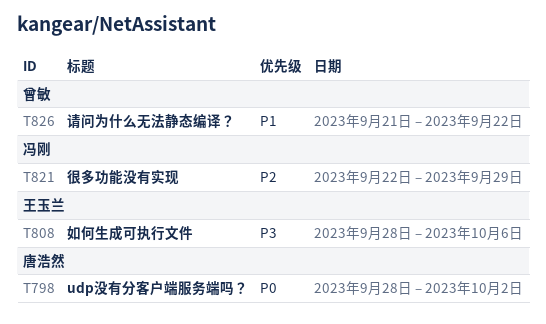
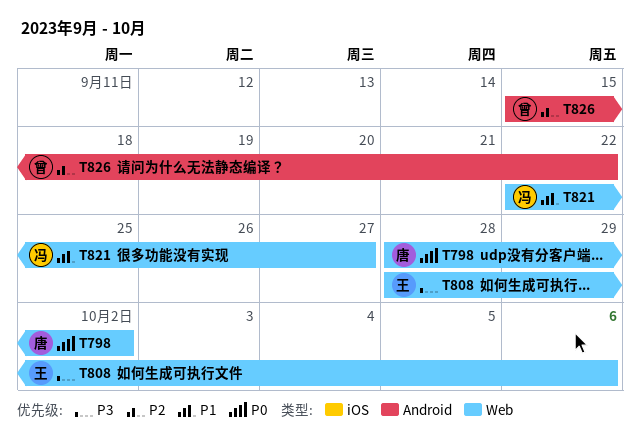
T821, priority: P2 -> P1
T821, due: Sep 29 -> Sep 27
T826, priority: P1 -> P2
T826, start: Sep 21 -> Sep 15

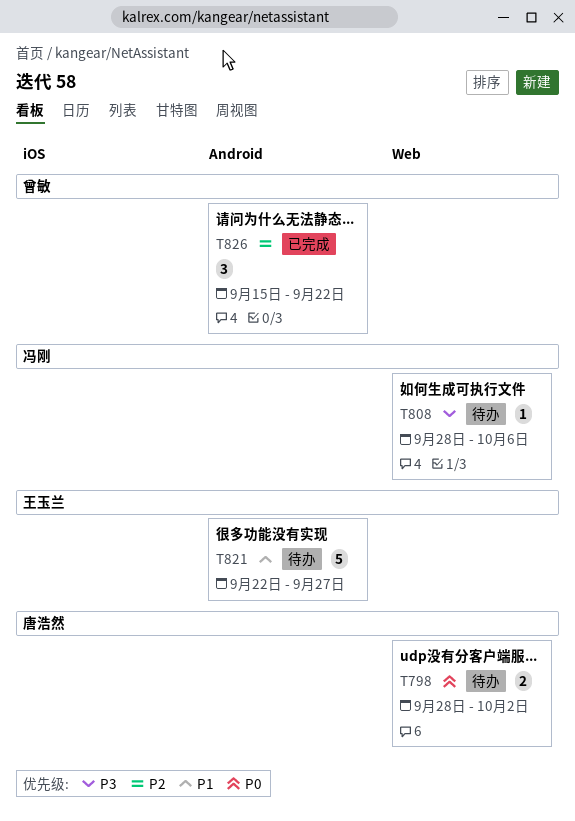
T808, owner: 王玉兰 -> 冯刚
T821, owner: 冯刚 -> 王玉兰
T821, label: Web -> Android

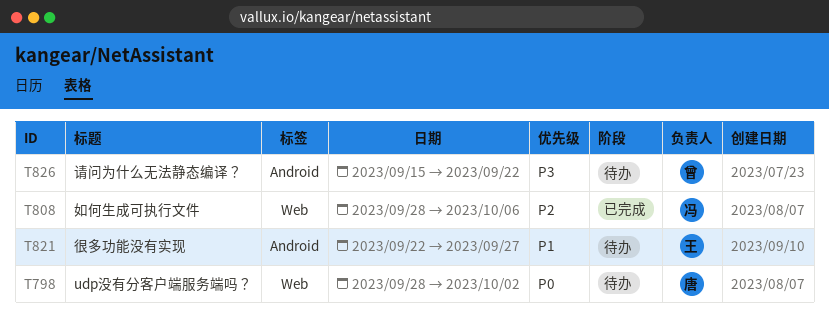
T808, status: 待办 -> 已完成
T808, priority: P3 -> P2
T826, status: 已完成 -> 待办
T826, priority: P2 -> P3

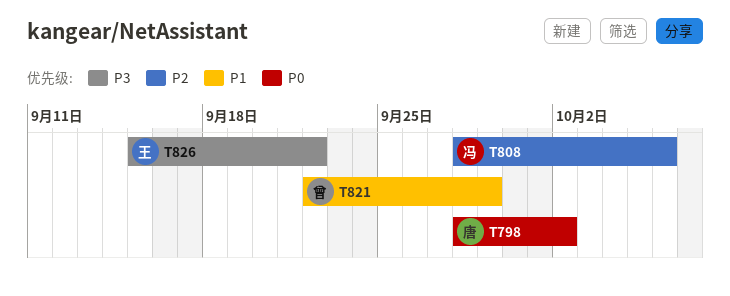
T821, owner: 王 -> 曾
T821, due: Sep 27 -> Sep 29
T826, owner: 曾 -> 王

